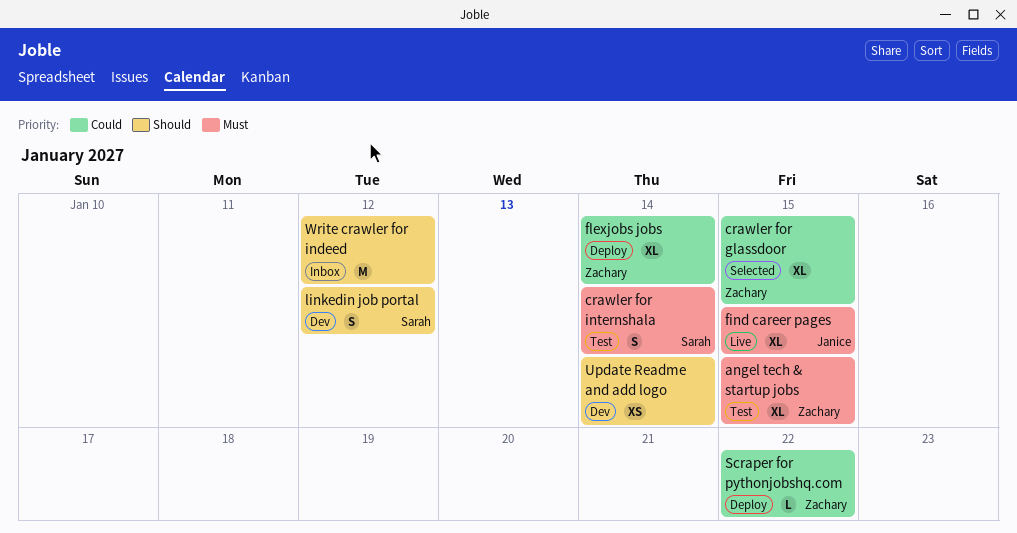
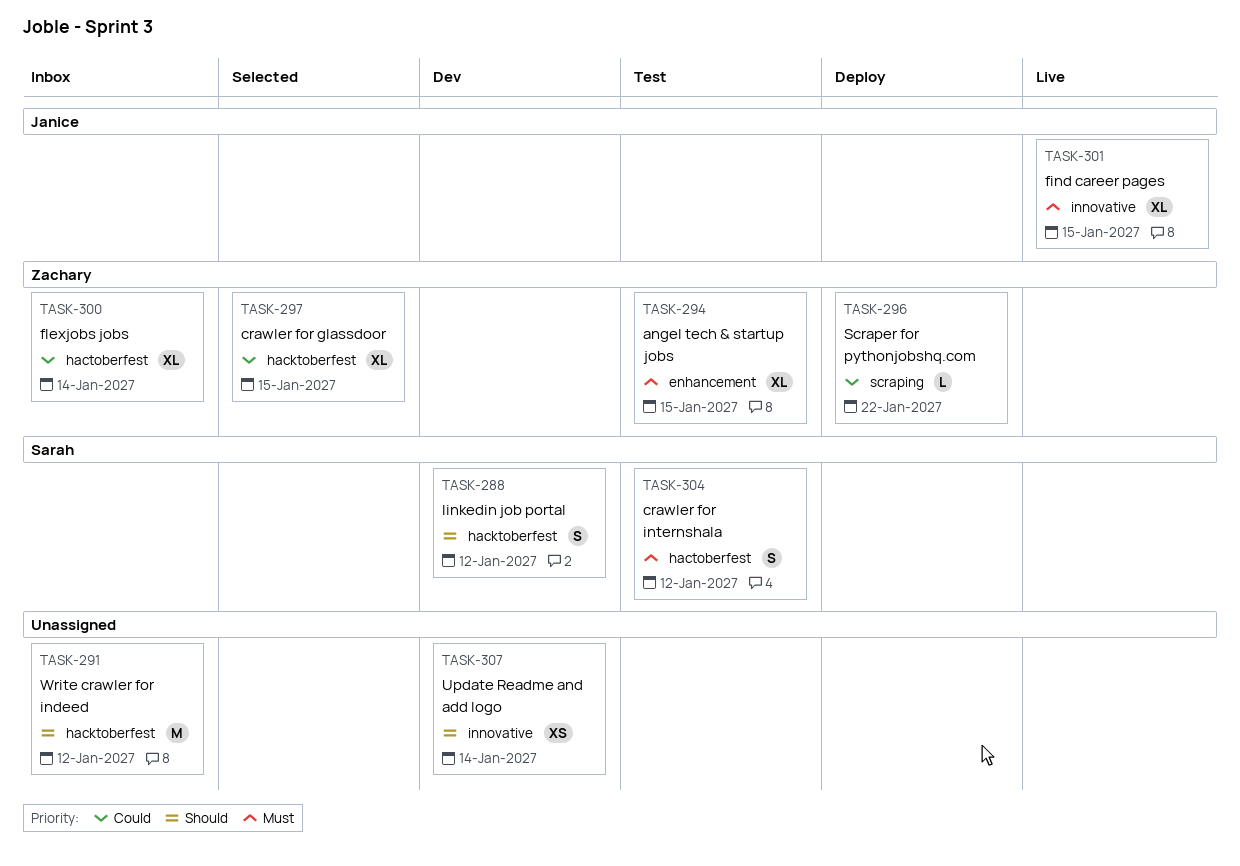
crawler for internshala, due: Jan 14 -> Jan 12
flexjobs jobs, status: Deploy -> Inbox

